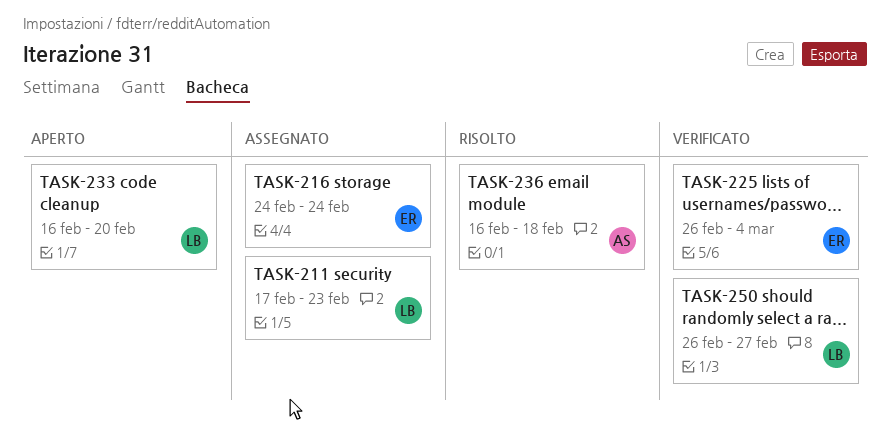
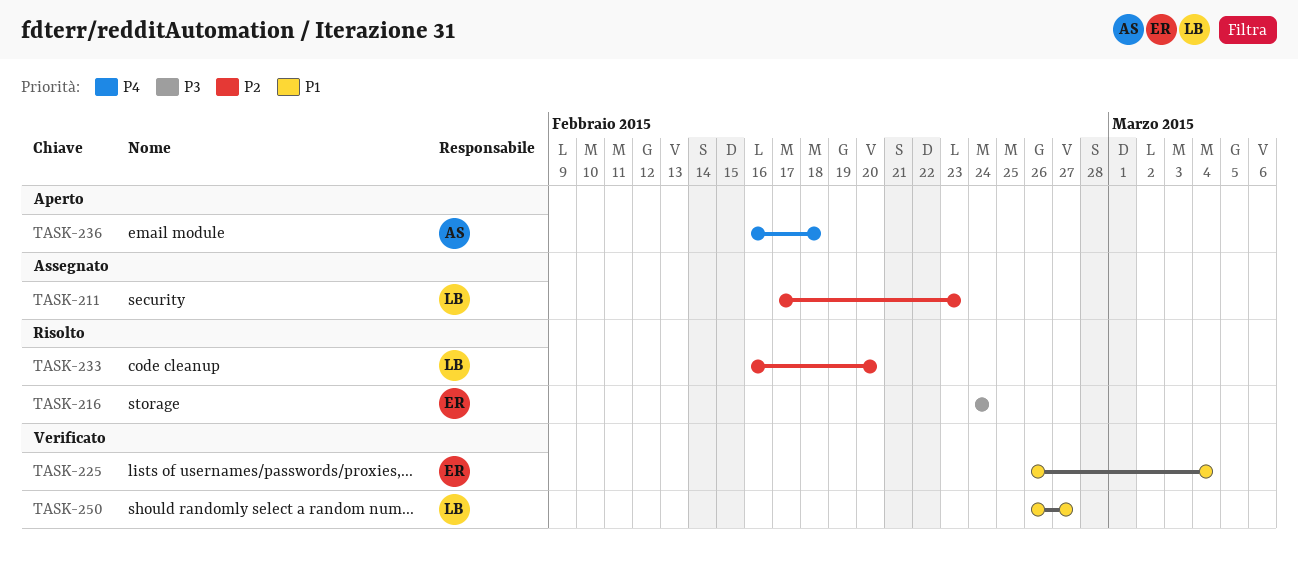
TASK-216, status: Assegnato -> Risolto
TASK-233, status: Aperto -> Risolto
TASK-236, status: Risolto -> Aperto

